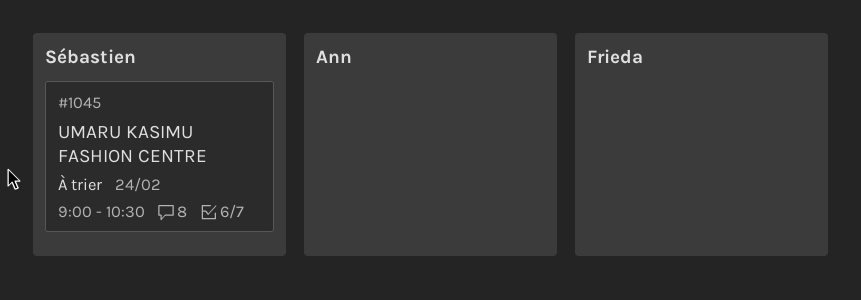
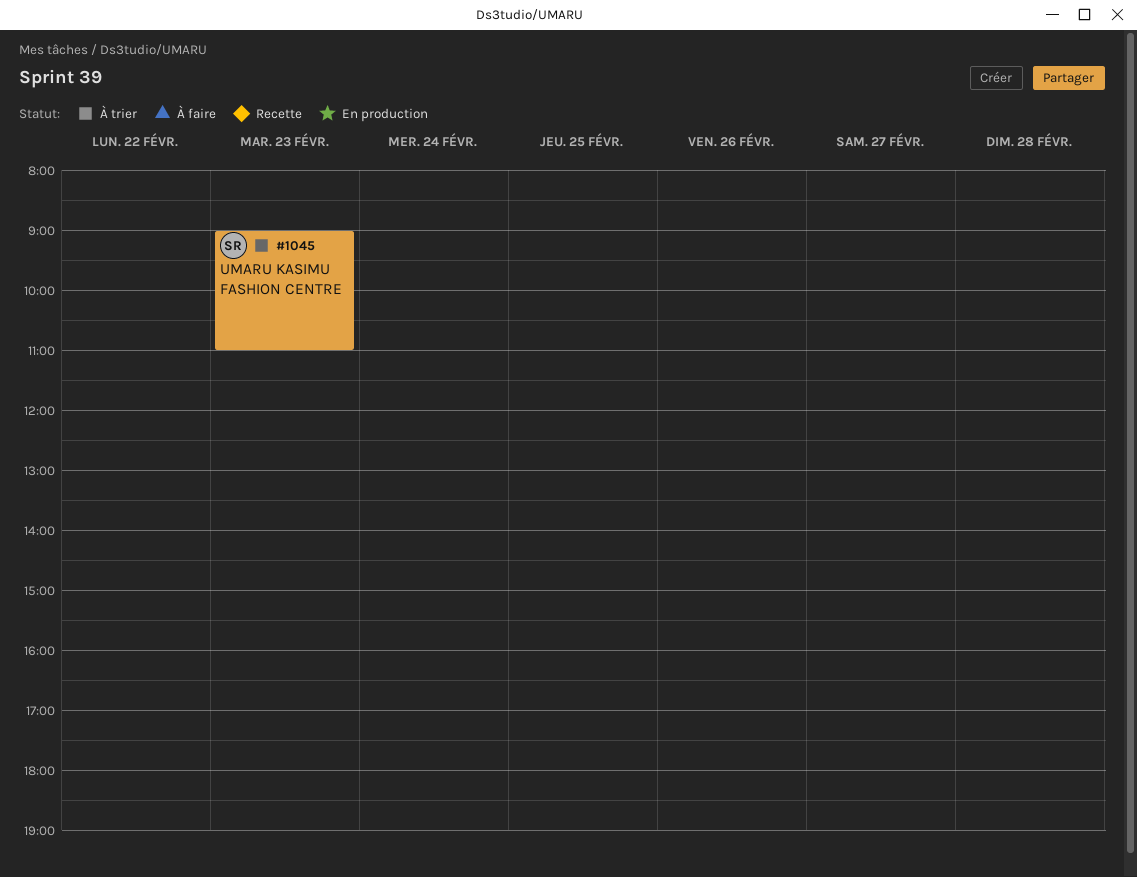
#1045, day: Feb 24 -> Feb 23
#1045, ends: 10:30 -> 11:00

